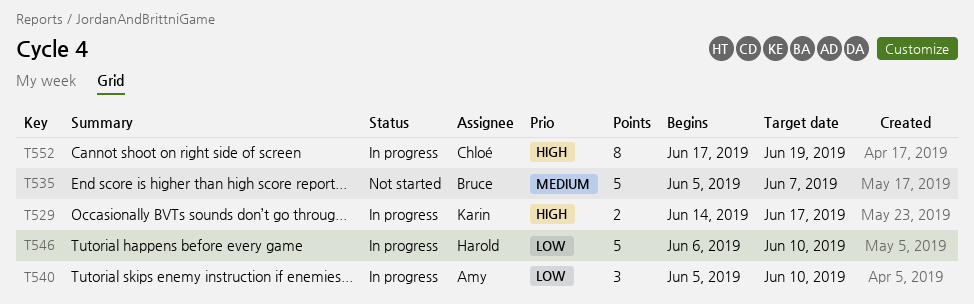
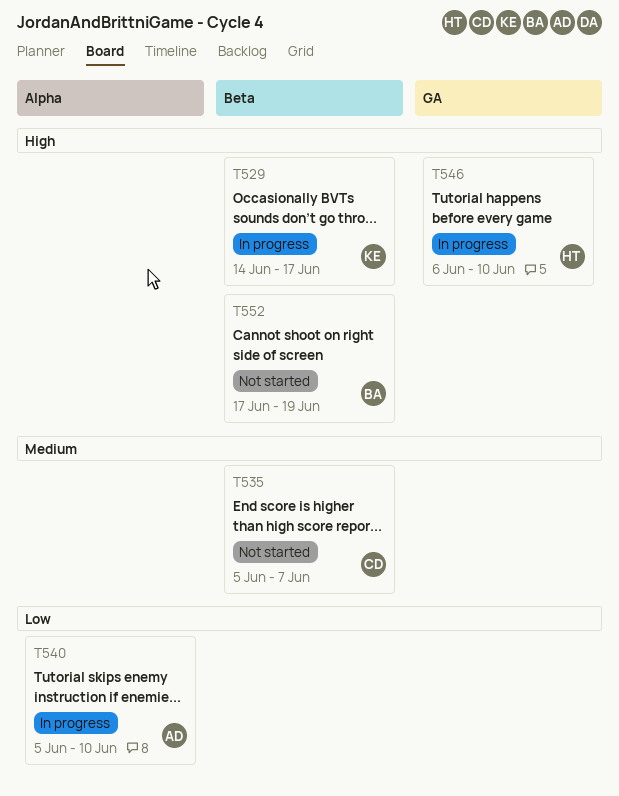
T535, owner: Bruce -> Chloé
T546, priority: Low -> High
T552, status: In progress -> Not started
T552, owner: Chloé -> Bruce

